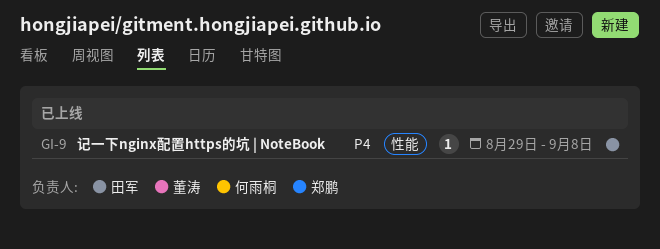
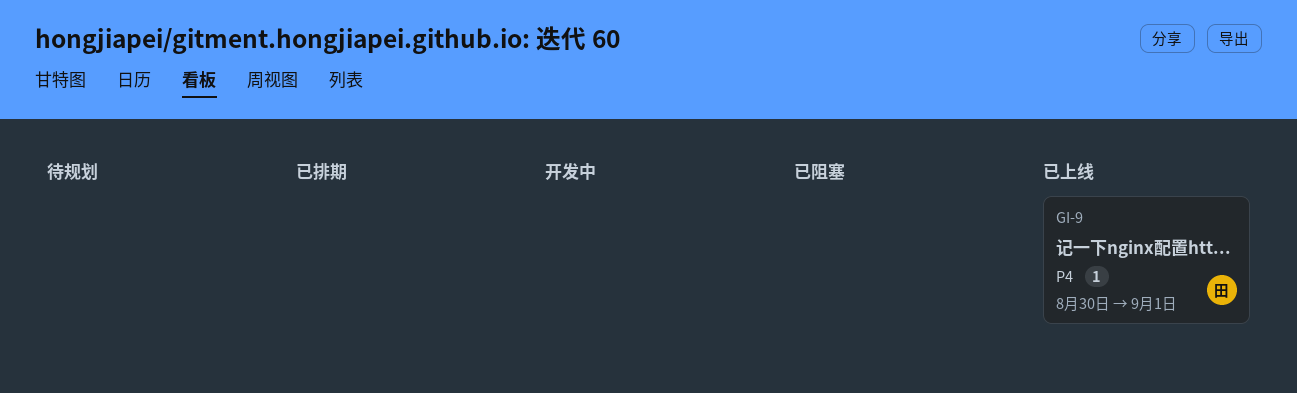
GI-9, start: Aug 29 -> Aug 30
GI-9, due: Sep 8 -> Sep 1

